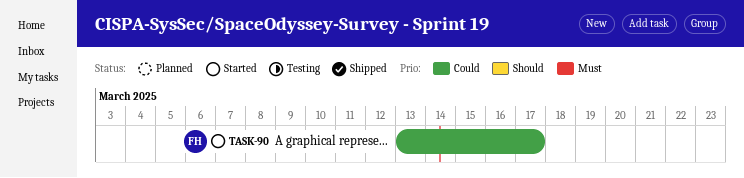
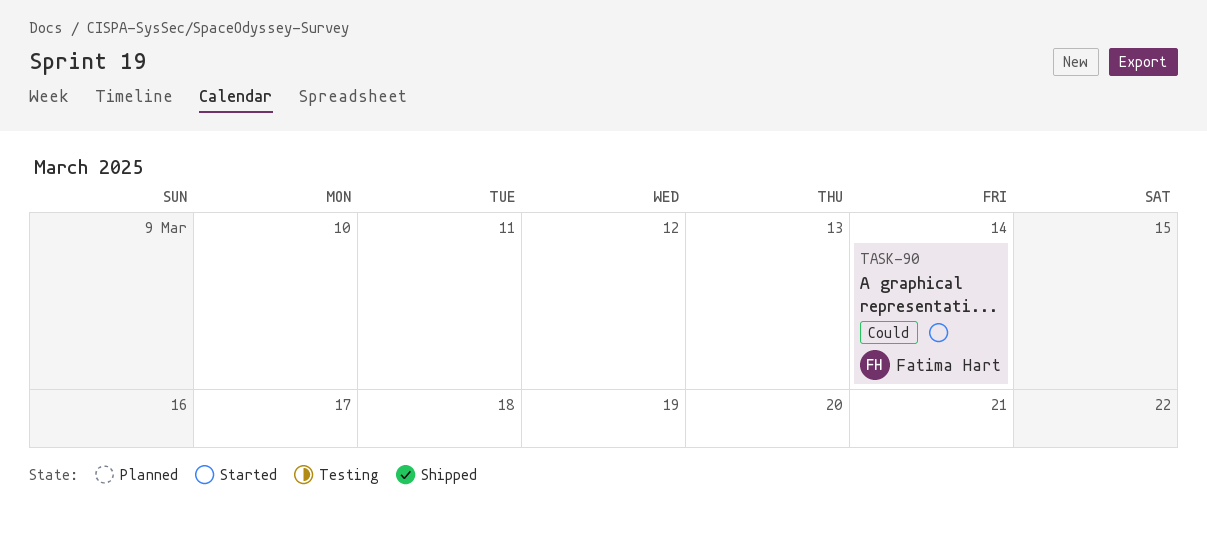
TASK-90, due: Mar 17 -> Mar 14

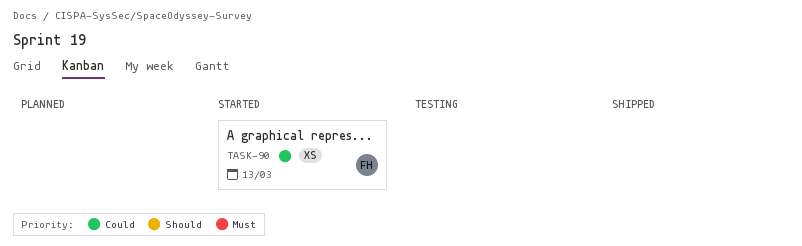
TASK-90, due: Mar 14 -> Mar 13

